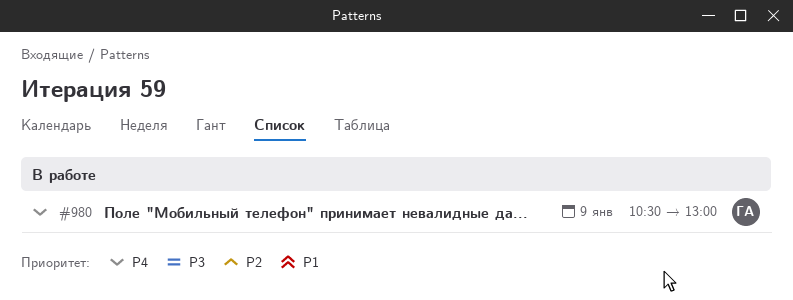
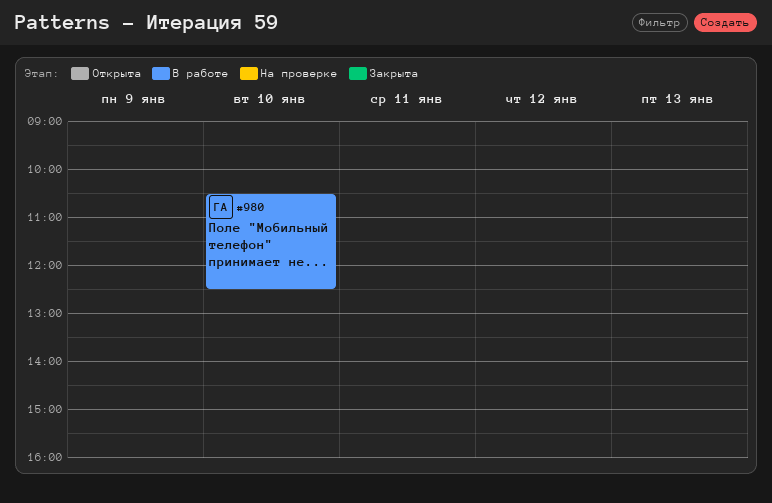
#980, day: Jan 9 -> Jan 10
#980, ends: 13:00 -> 12:30

